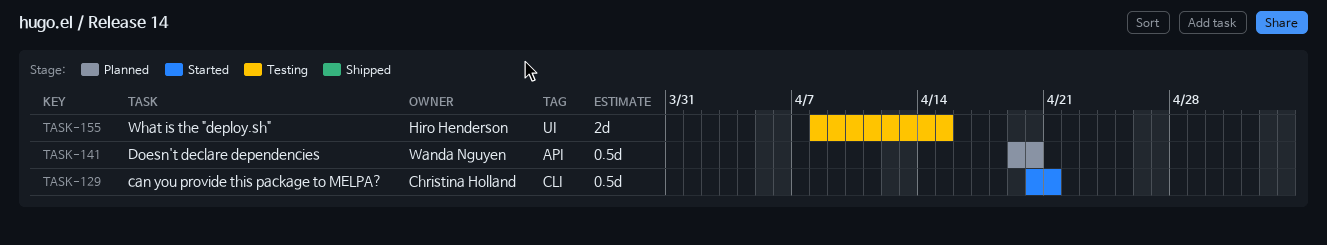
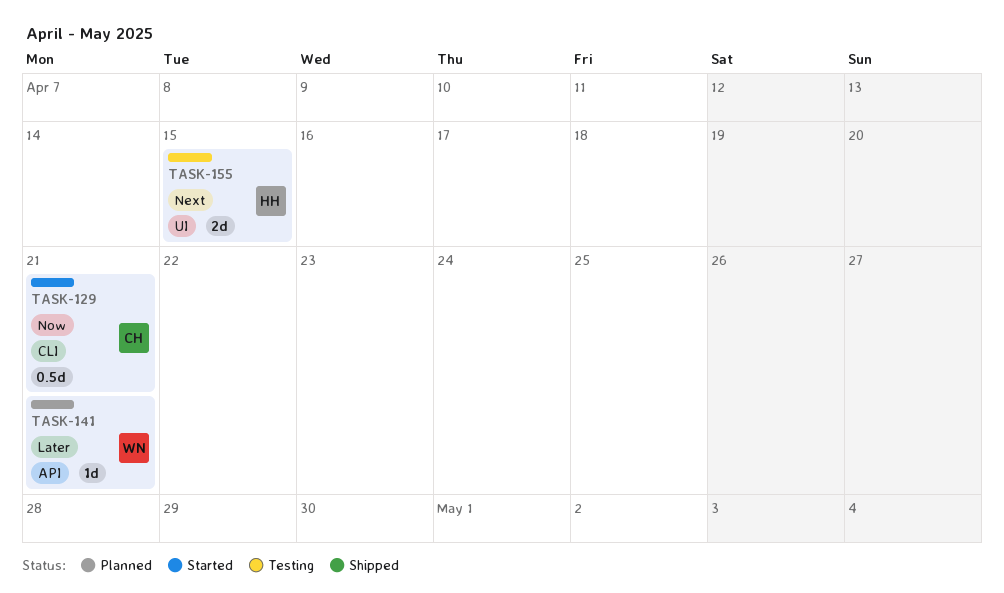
TASK-141, estimate: 0.5d -> 1d
TASK-141, due: Apr 20 -> Apr 21

